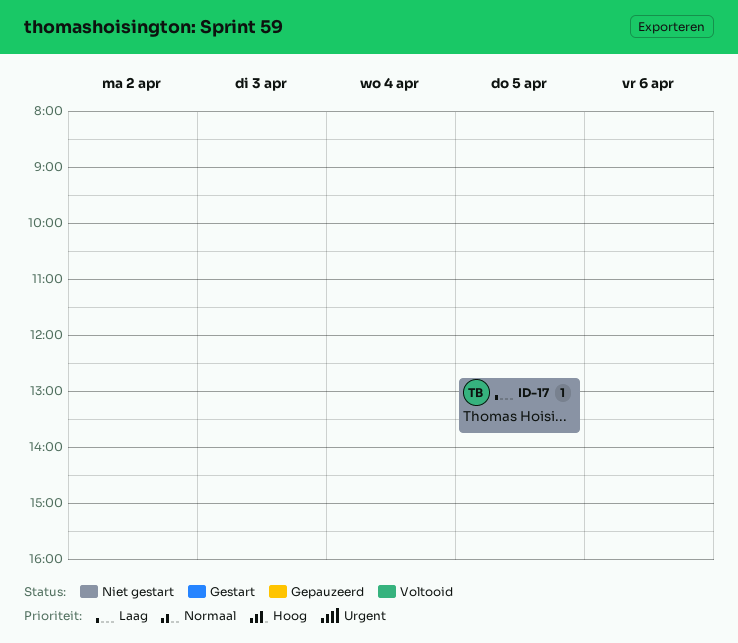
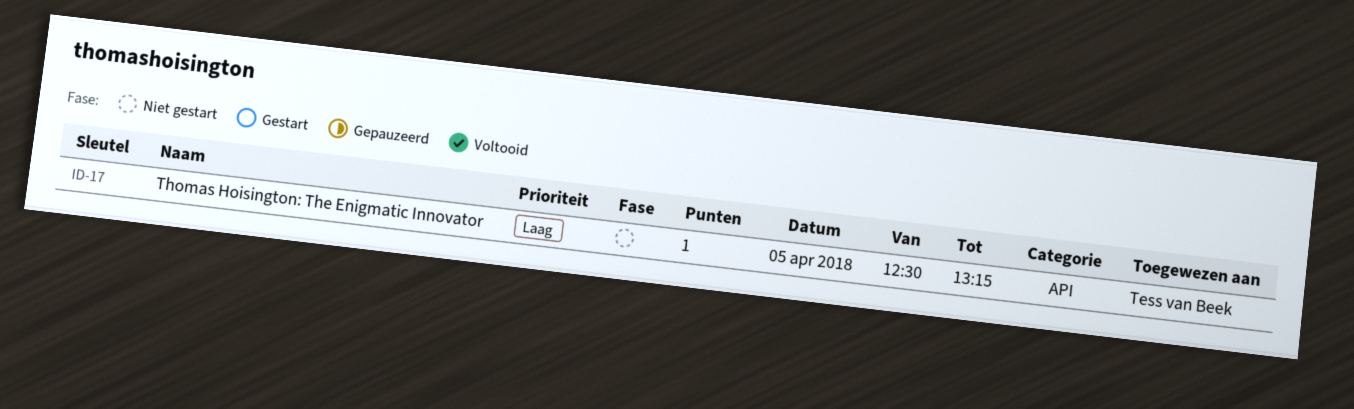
ID-17, begins: 12:45 -> 12:30
ID-17, ends: 13:45 -> 13:15

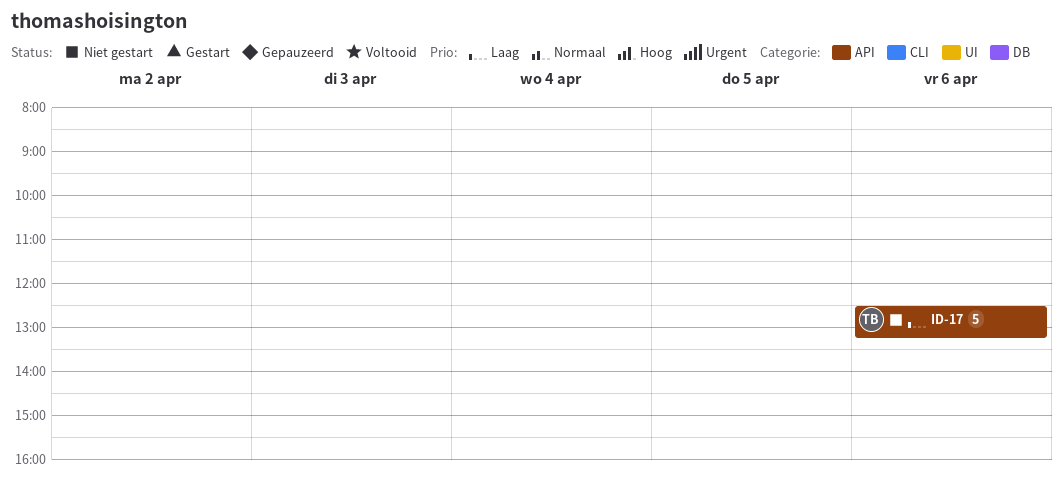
ID-17, estimate: 1 -> 5
ID-17, day: Apr 5 -> Apr 6

